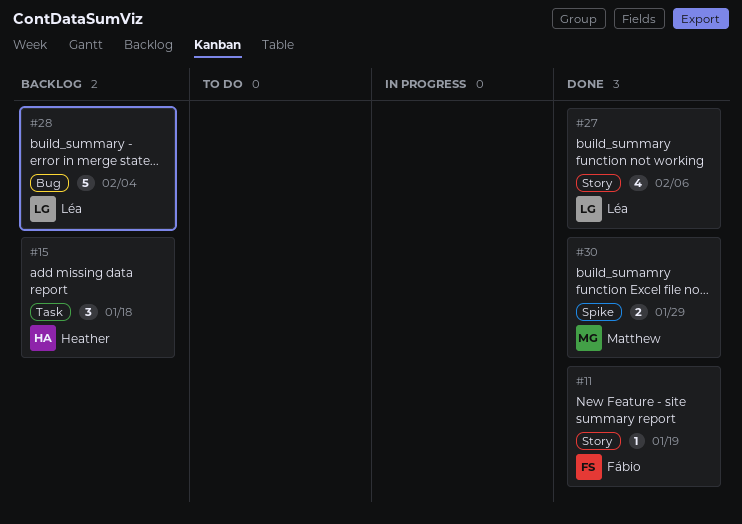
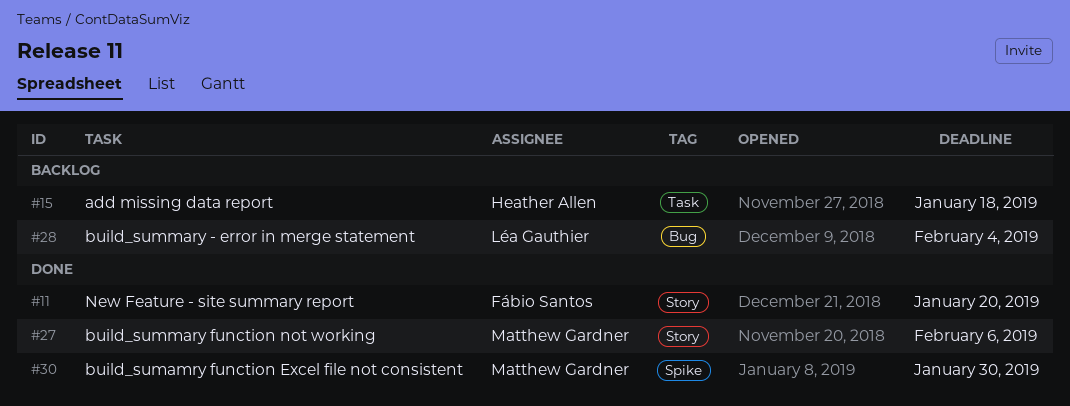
#11, due: Jan 19 -> Jan 20
#27, owner: Léa Gauthier -> Matthew Gardner
#30, due: Jan 29 -> Jan 30

